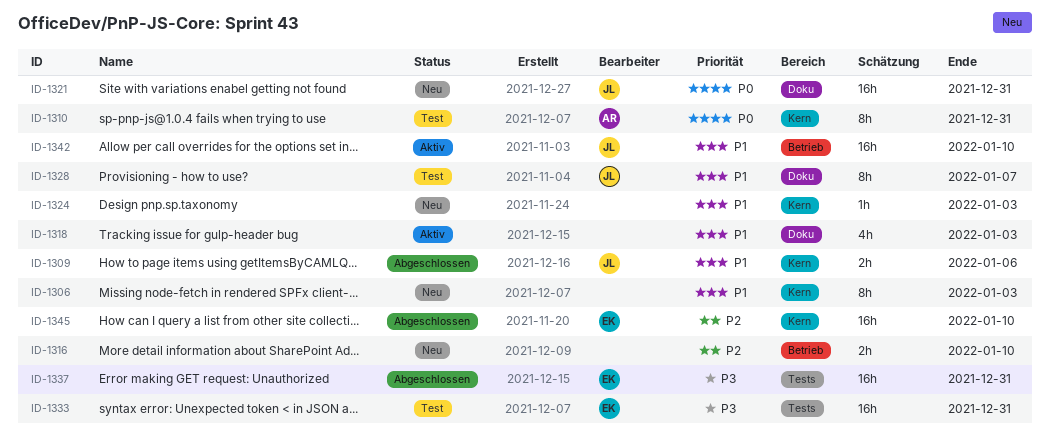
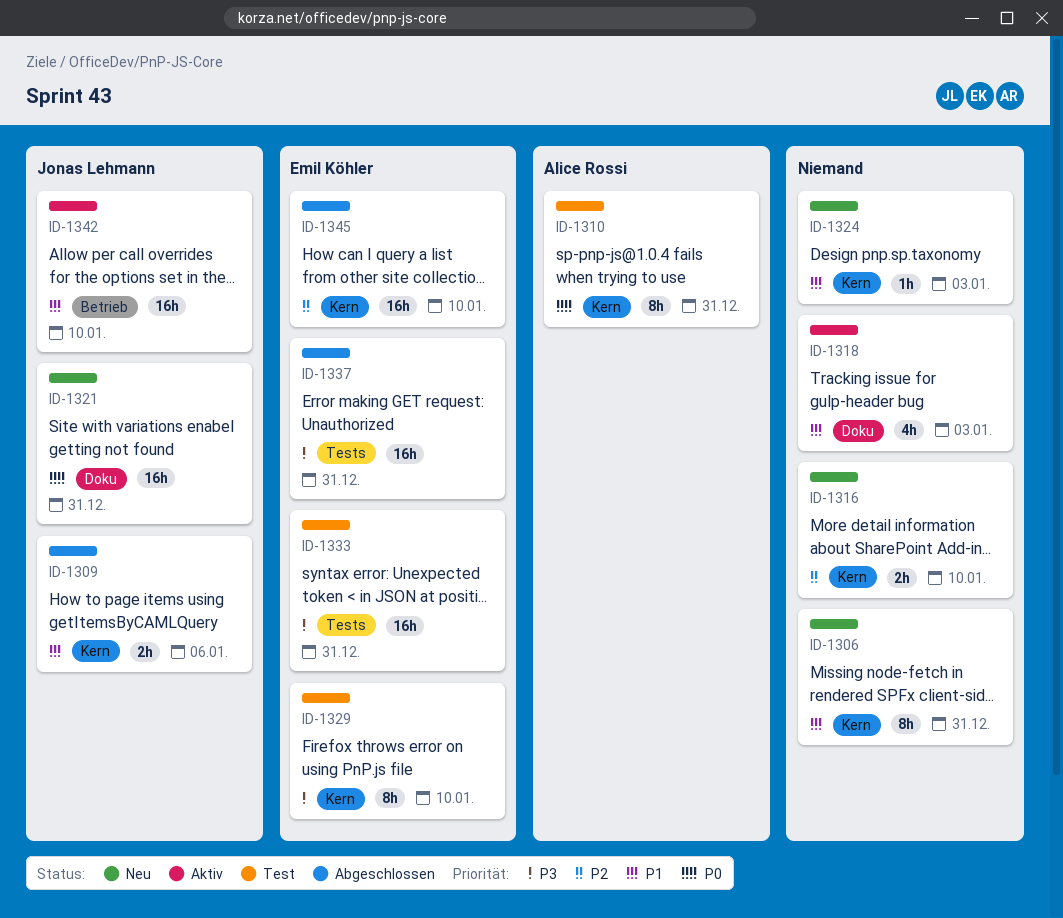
ID-1306, due: Jan 3 -> Dec 31
ID-1316, label: Betrieb -> Kern
ID-1328: present -> none
ID-1329: none -> present

